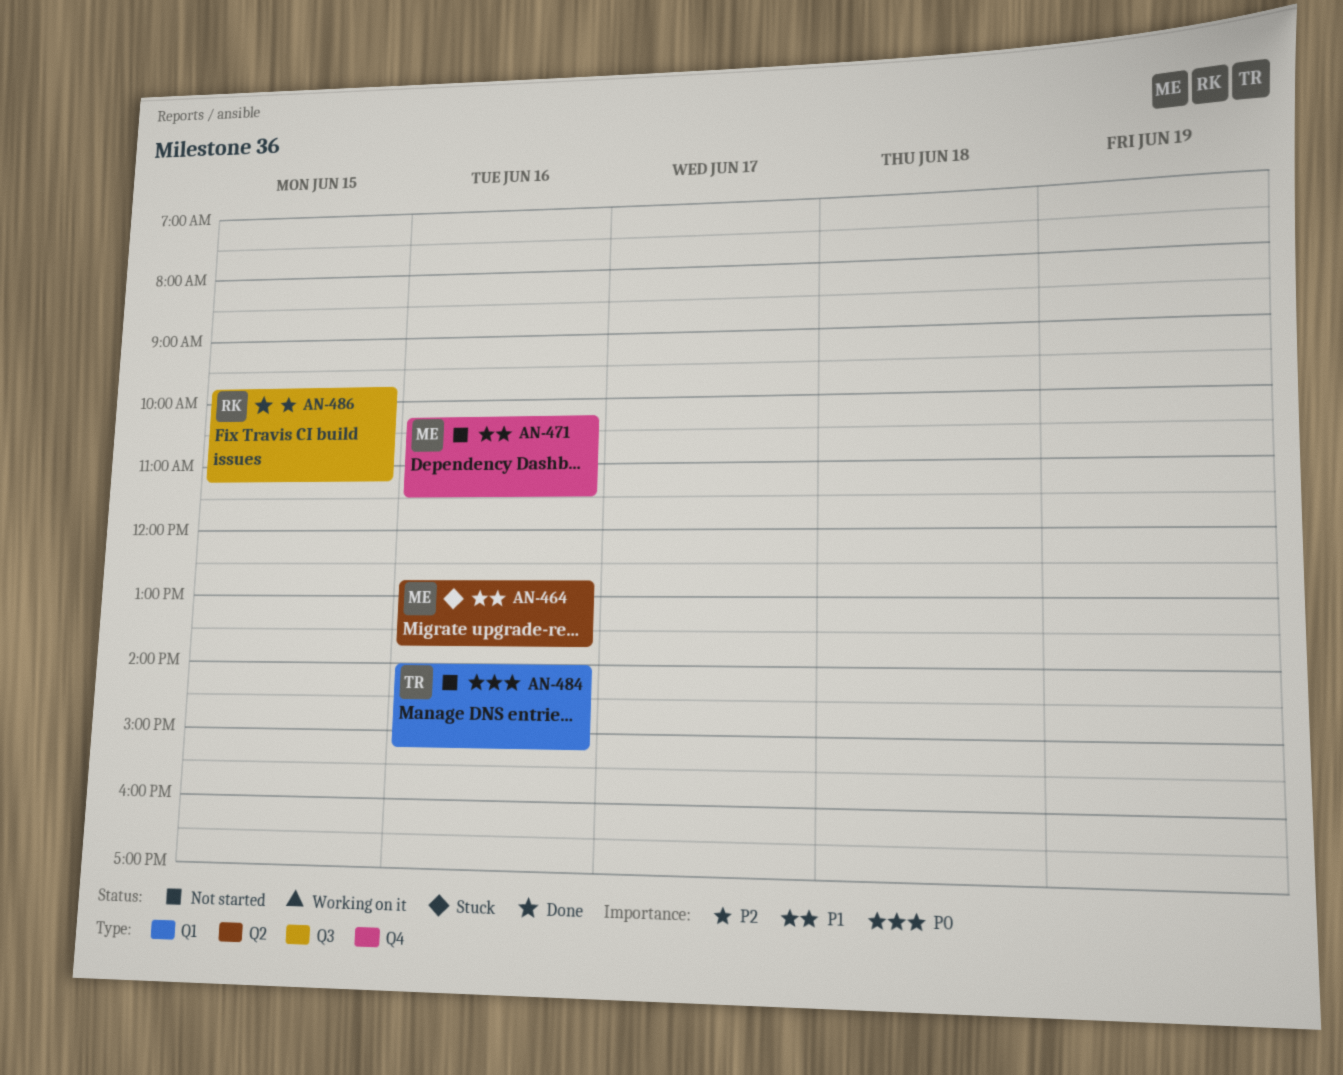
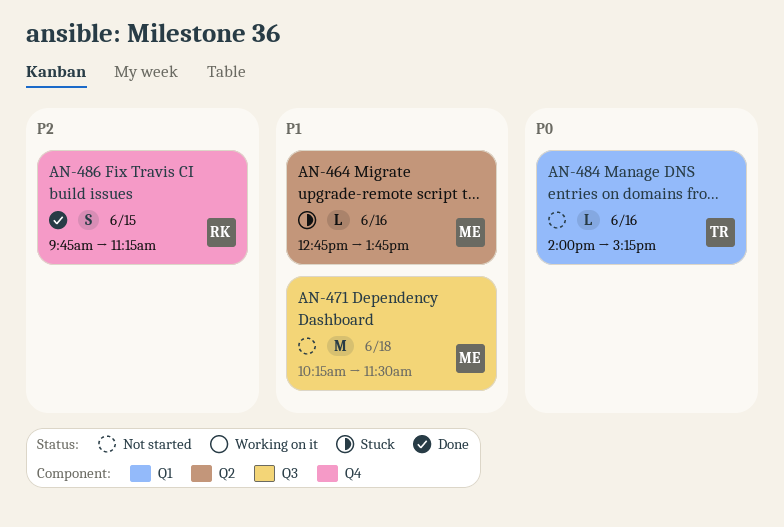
AN-471, label: Q4 -> Q3
AN-471, day: Jun 16 -> Jun 18
AN-486, label: Q3 -> Q4

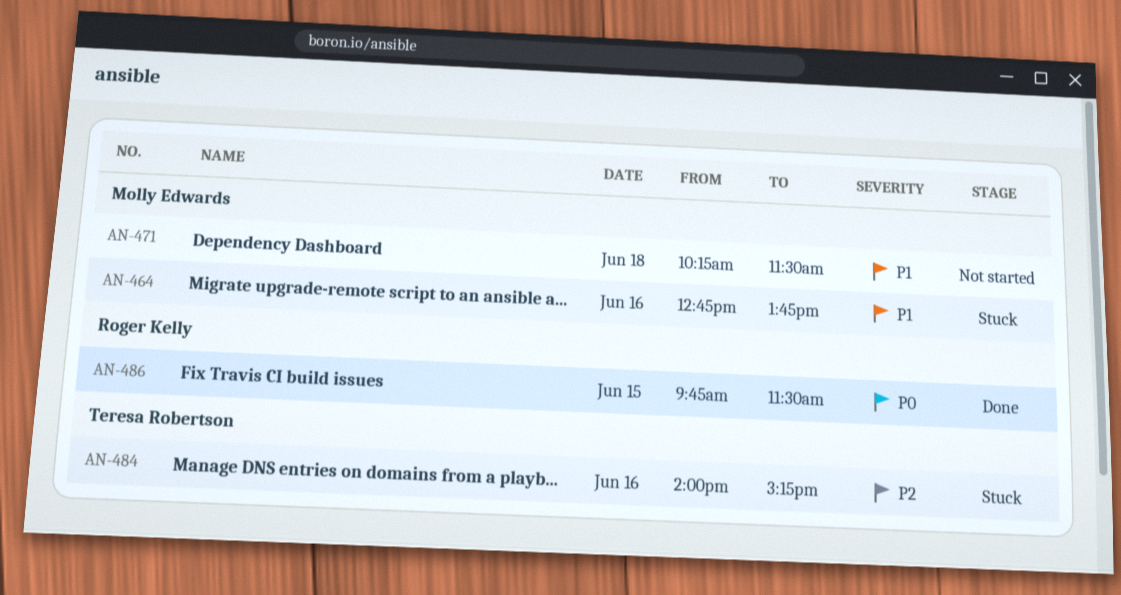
AN-484, status: Not started -> Stuck
AN-484, priority: P0 -> P2
AN-486, priority: P2 -> P0
AN-486, ends: 11:15 -> 11:30

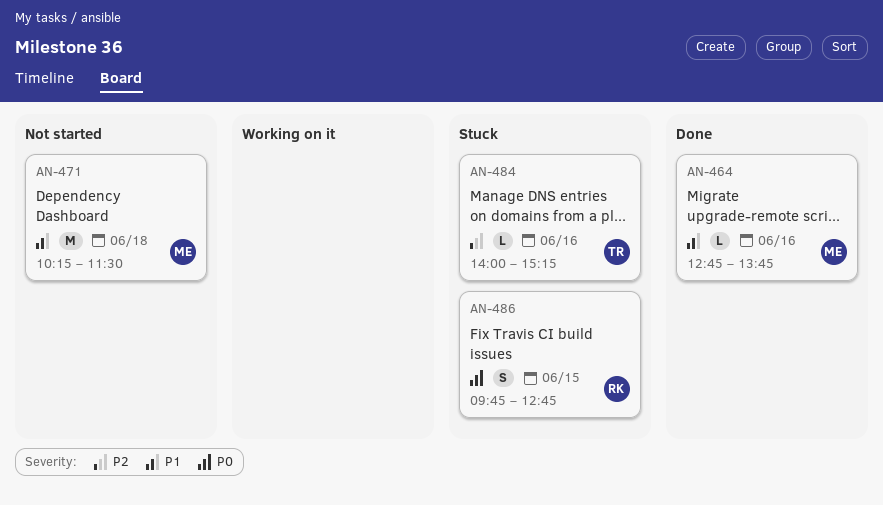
AN-464, status: Stuck -> Done
AN-486, status: Done -> Stuck
AN-486, ends: 11:30 -> 12:45

